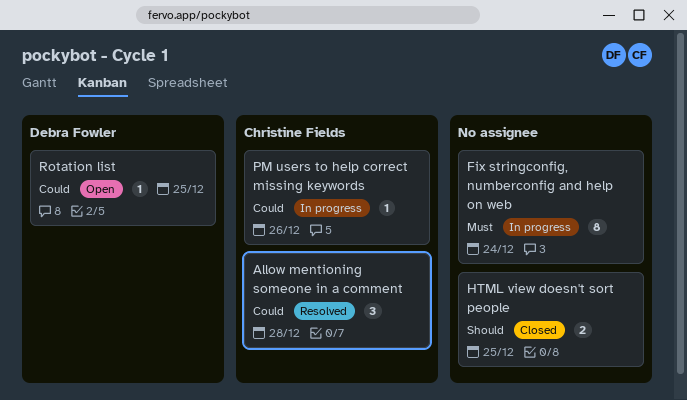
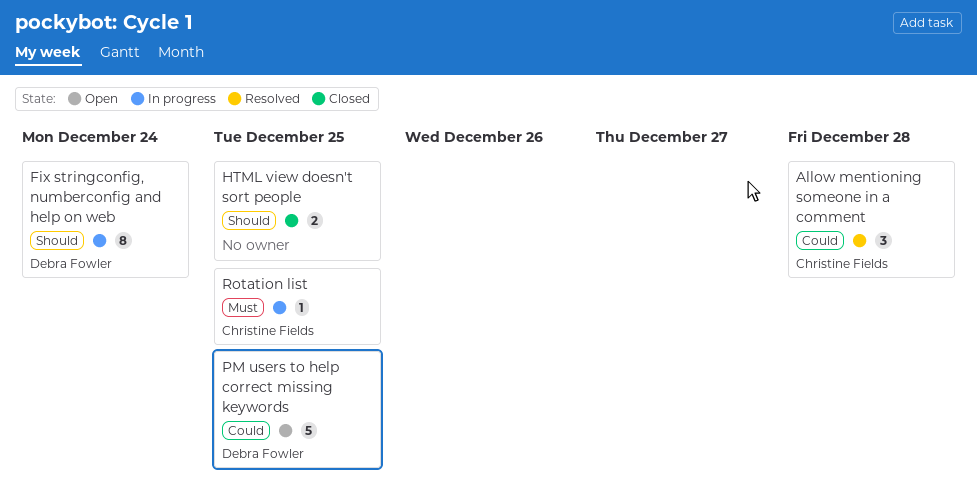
Fix stringconfig, numberconfig and help on web, owner: none -> Debra Fowler
Fix stringconfig, numberconfig and help on web, priority: Must -> Should
PM users to help correct missing keywords, status: In progress -> Open
PM users to help correct missing keywords, owner: Christine Fields -> Debra Fowler
PM users to help correct missing keywords, estimate: 1 -> 5
PM users to help correct missing keywords, due: Dec 26 -> Dec 25
Rotation list, status: Open -> In progress
Rotation list, owner: Debra Fowler -> Christine Fields
Rotation list, priority: Could -> Must

